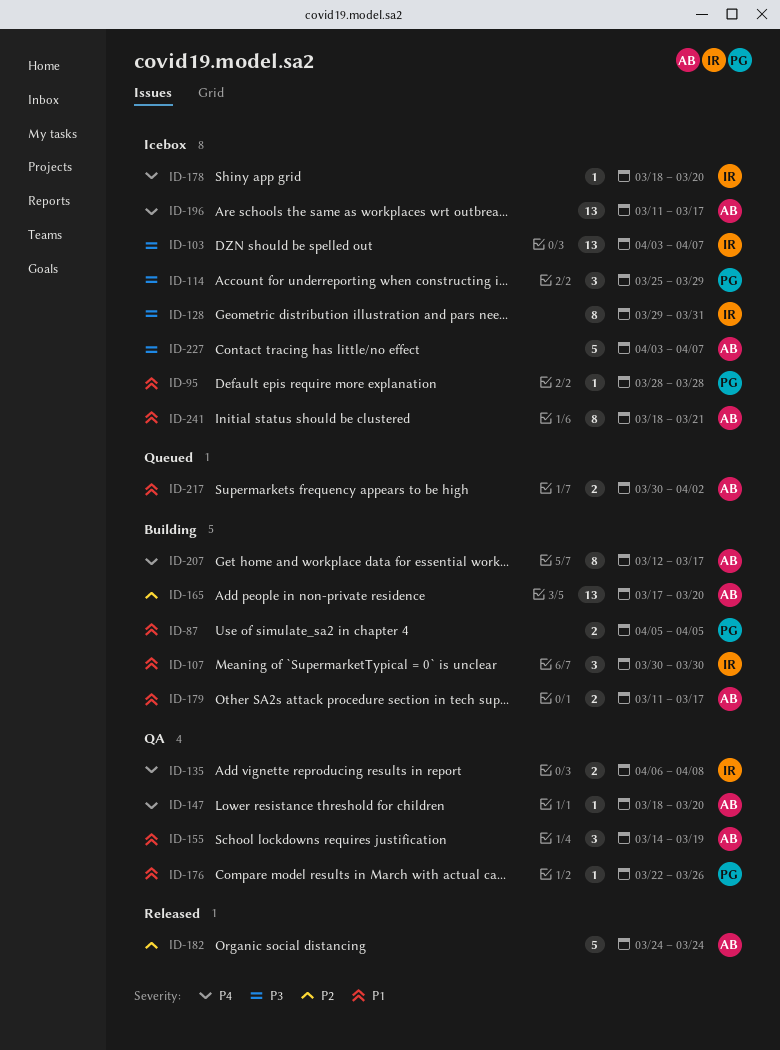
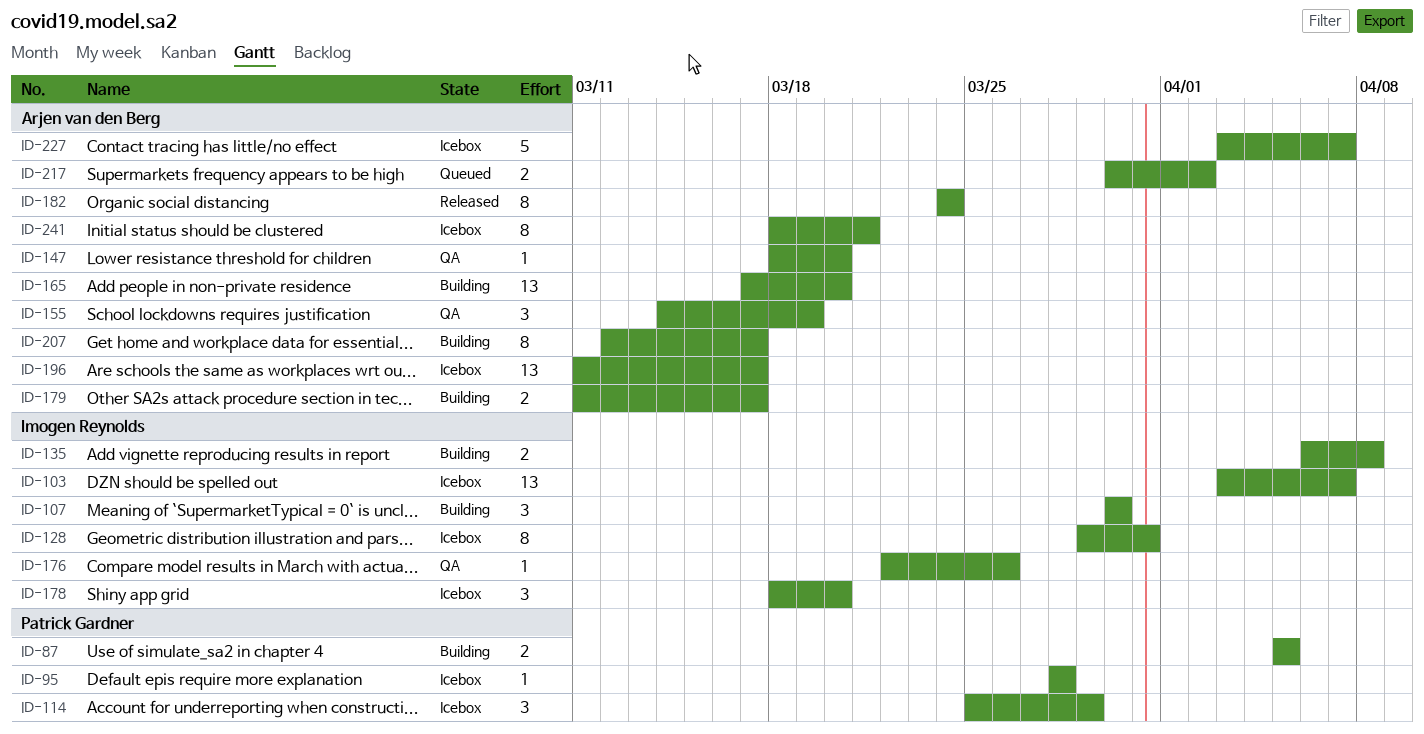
ID-135, status: QA -> Building
ID-176, owner: Patrick Gardner -> Imogen Reynolds
ID-178, estimate: 1 -> 3
ID-182, estimate: 5 -> 8

